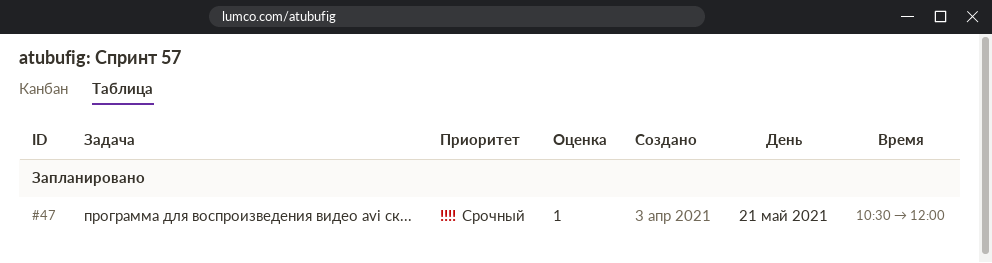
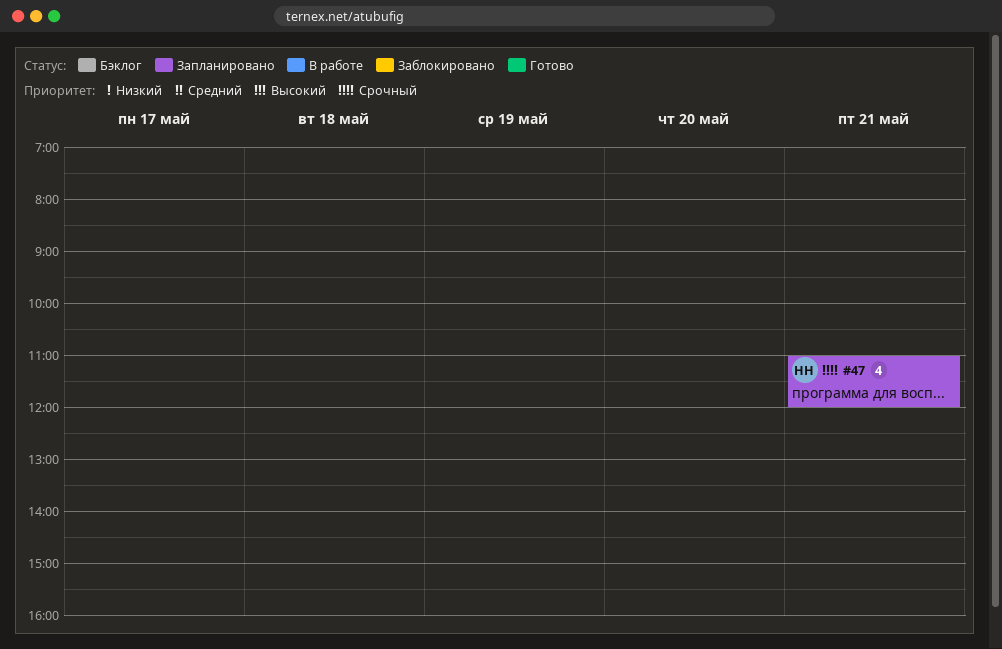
#47, estimate: 1 -> 4
#47, begins: 10:30 -> 11:00

